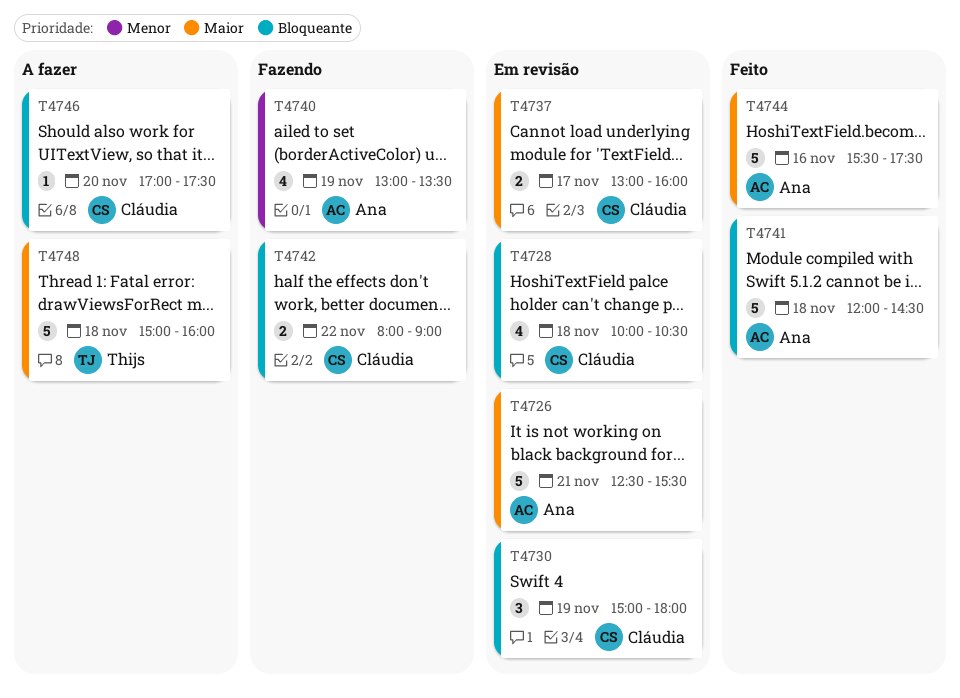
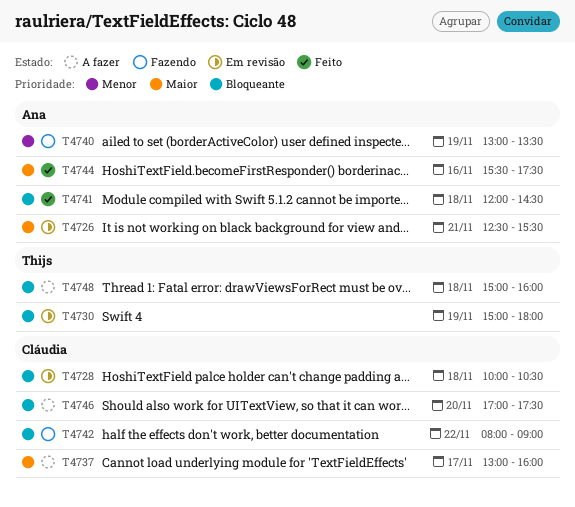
T4730, owner: Cláudia -> Thijs
T4737, status: Em revisão -> A fazer
T4748, priority: Maior -> Bloqueante

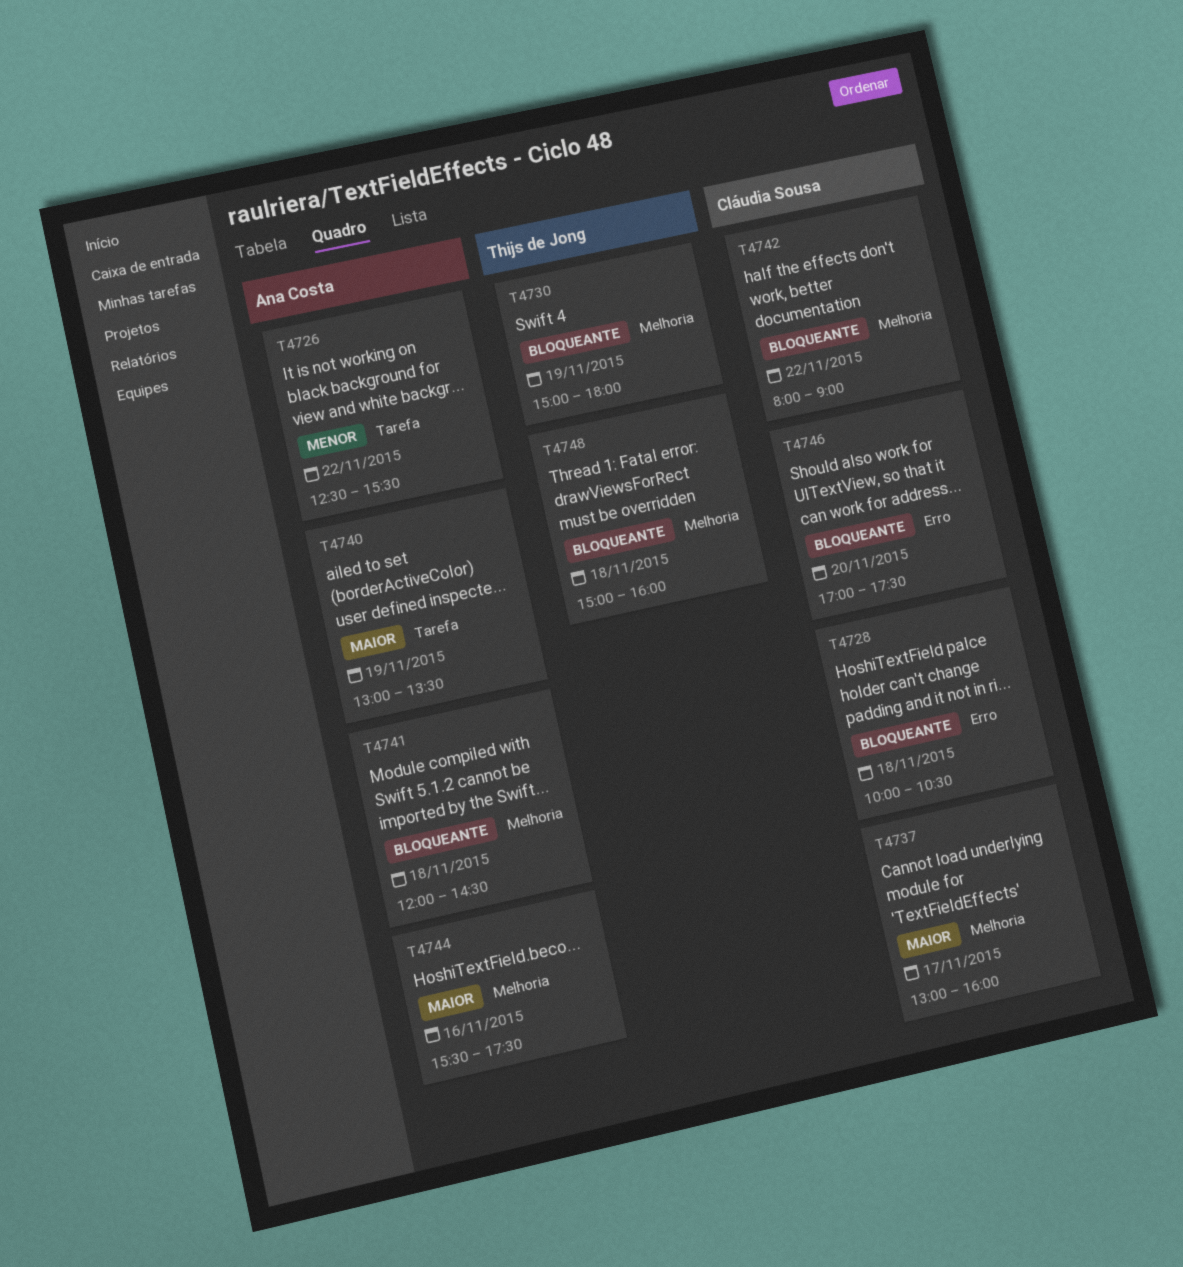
T4726, priority: Maior -> Menor
T4726, day: Nov 21 -> Nov 22
T4740, priority: Menor -> Maior

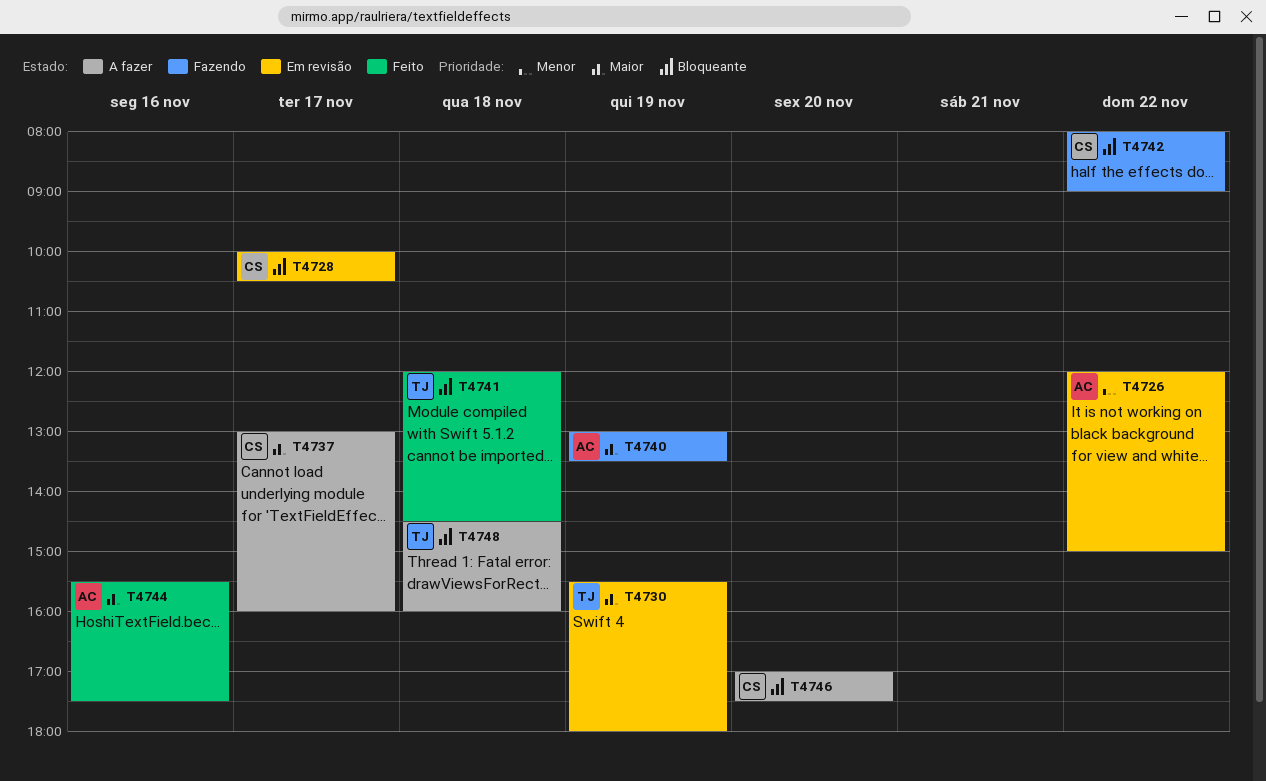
T4726, begins: 12:30 -> 12:00
T4726, ends: 15:30 -> 15:00
T4728, day: Nov 18 -> Nov 17
T4730, priority: Bloqueante -> Maior
T4730, begins: 15:00 -> 15:30
T4741, owner: Ana Costa -> Thijs de Jong
T4748, begins: 15:00 -> 14:30

